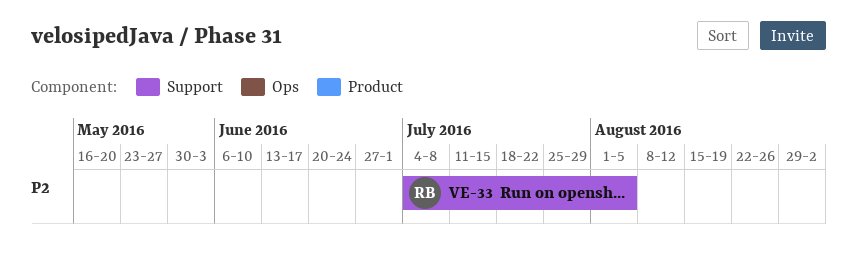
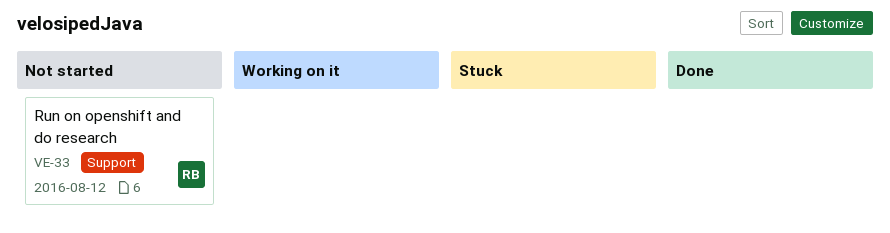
VE-33, due: Aug 5 -> Aug 12

